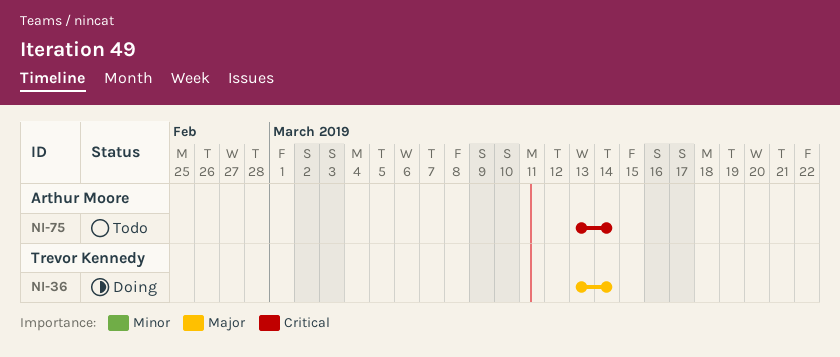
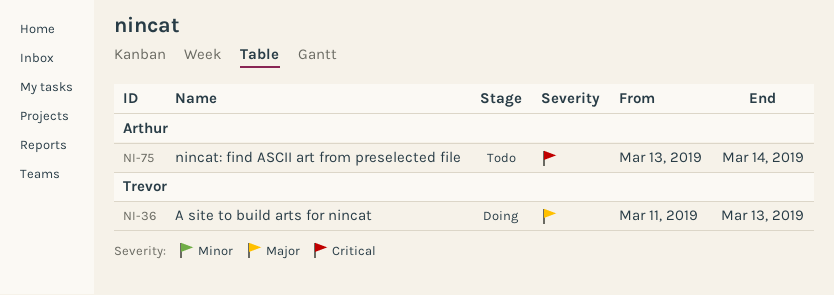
NI-36, start: Mar 13 -> Mar 11
NI-36, due: Mar 14 -> Mar 13

